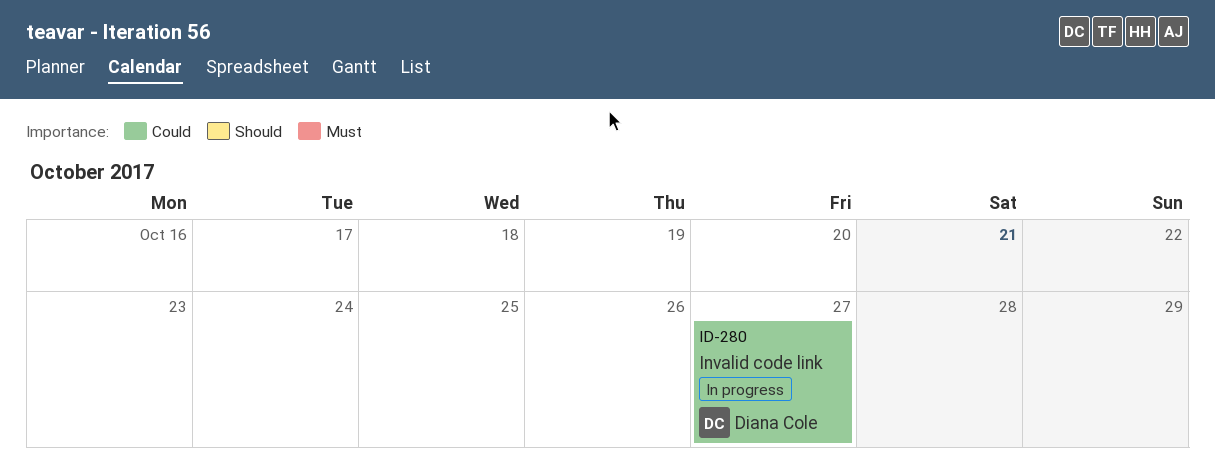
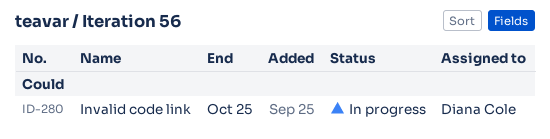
ID-280, due: Oct 27 -> Oct 25

